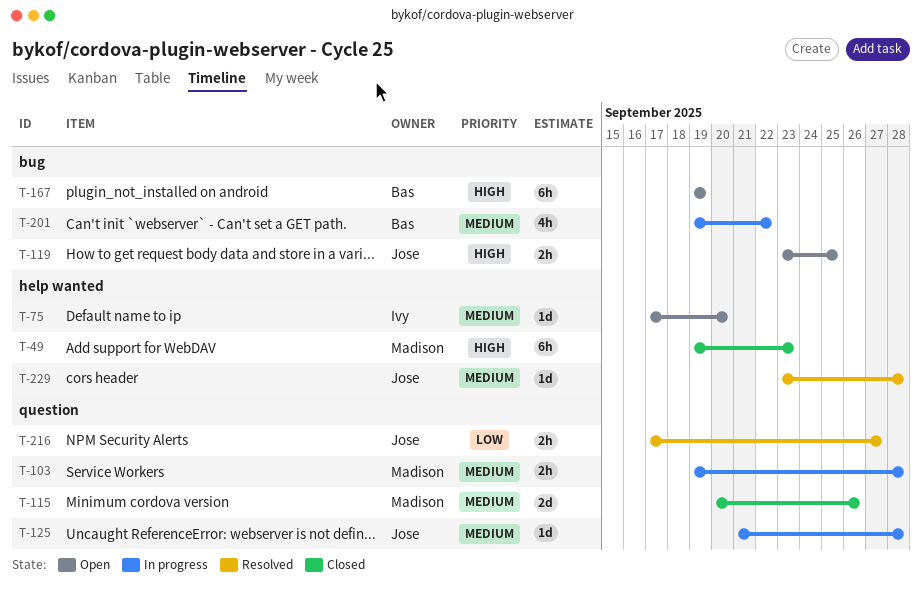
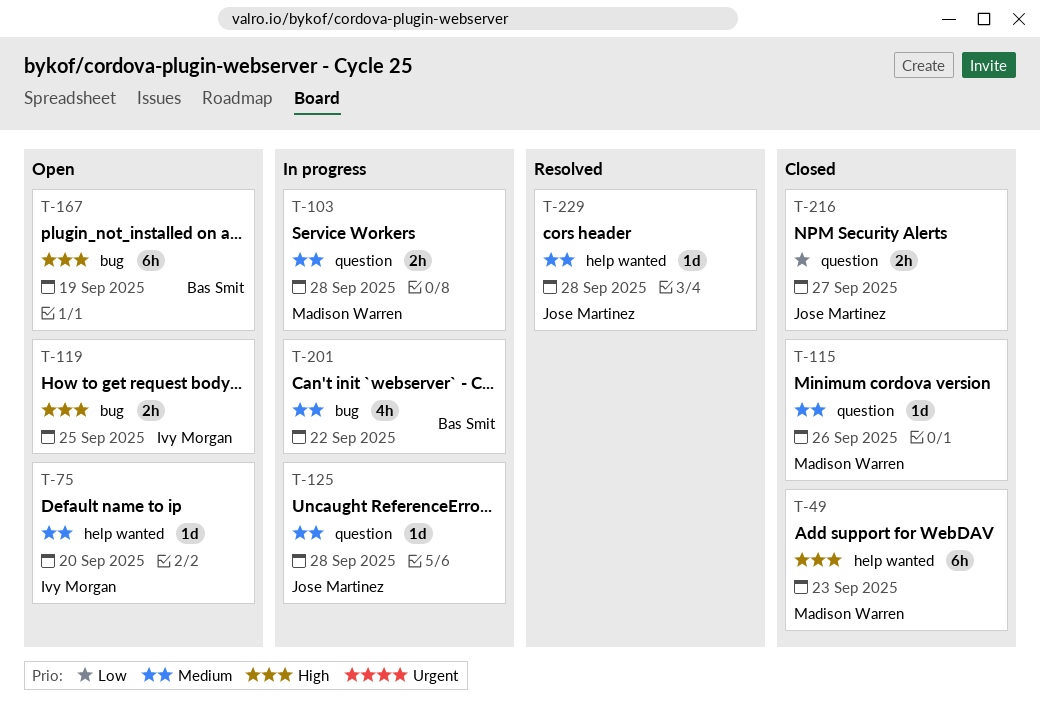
T-115, estimate: 2d -> 1d
T-119, owner: Jose Martinez -> Ivy Morgan
T-216, status: Resolved -> Closed

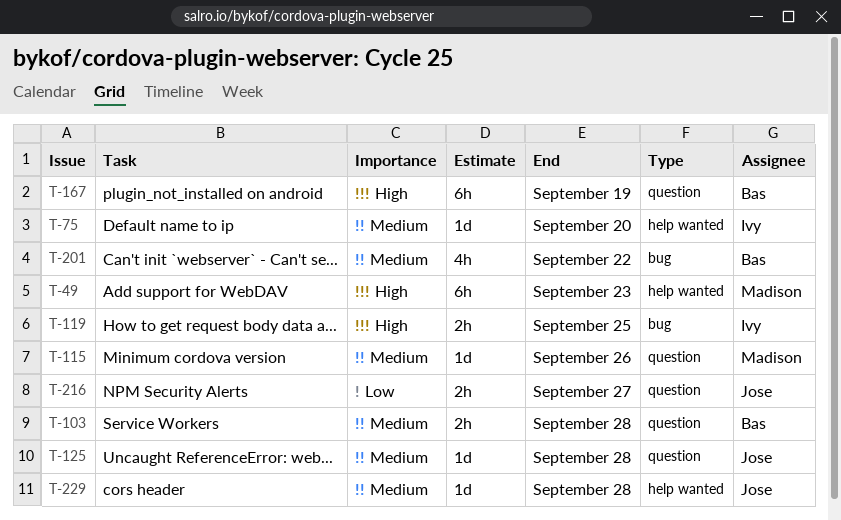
T-103, owner: Madison Warren -> Bas Smit
T-167, label: bug -> question

